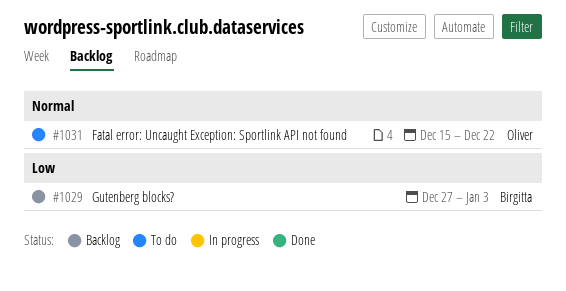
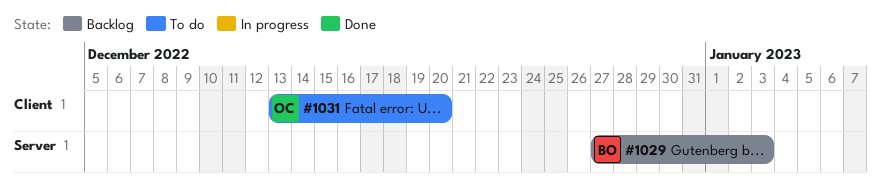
#1031, start: Dec 15 -> Dec 13
#1031, due: Dec 22 -> Dec 20

